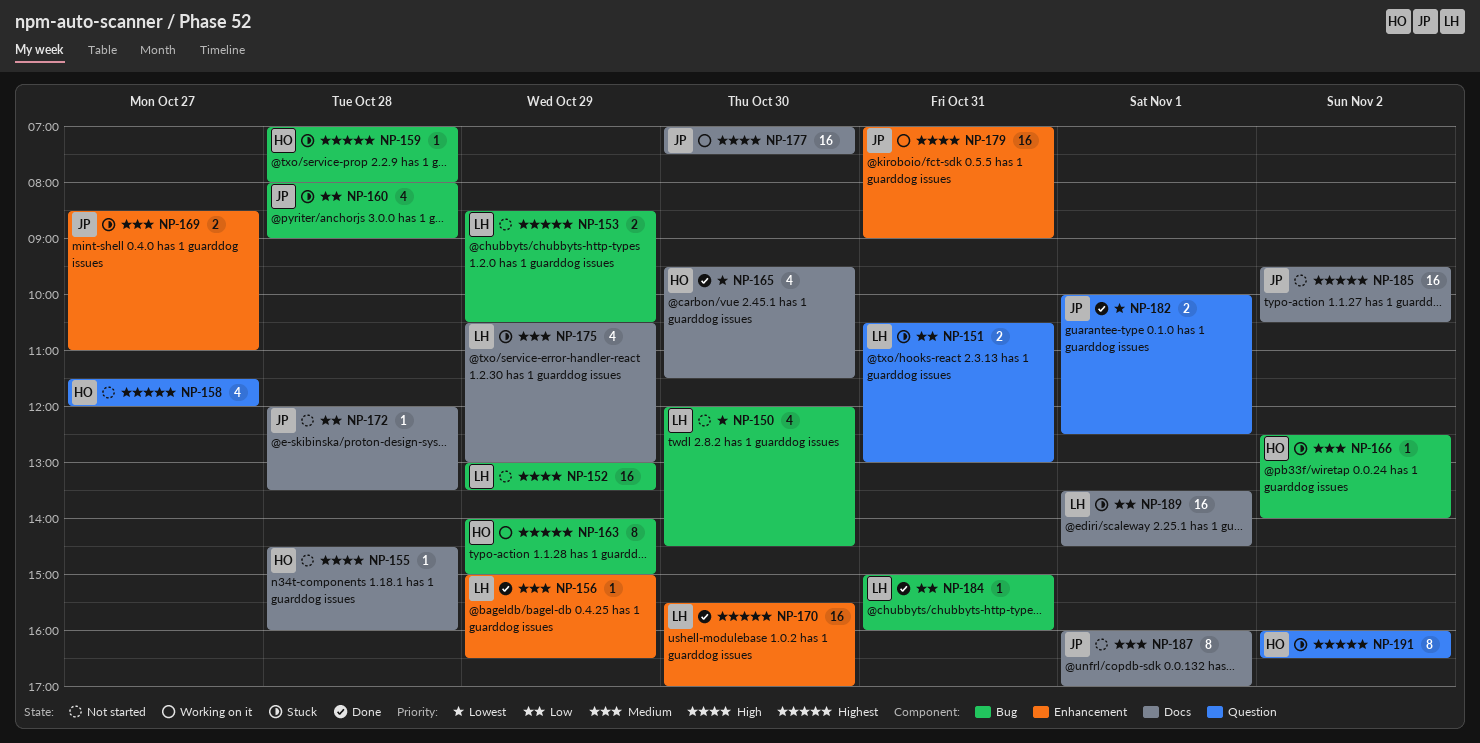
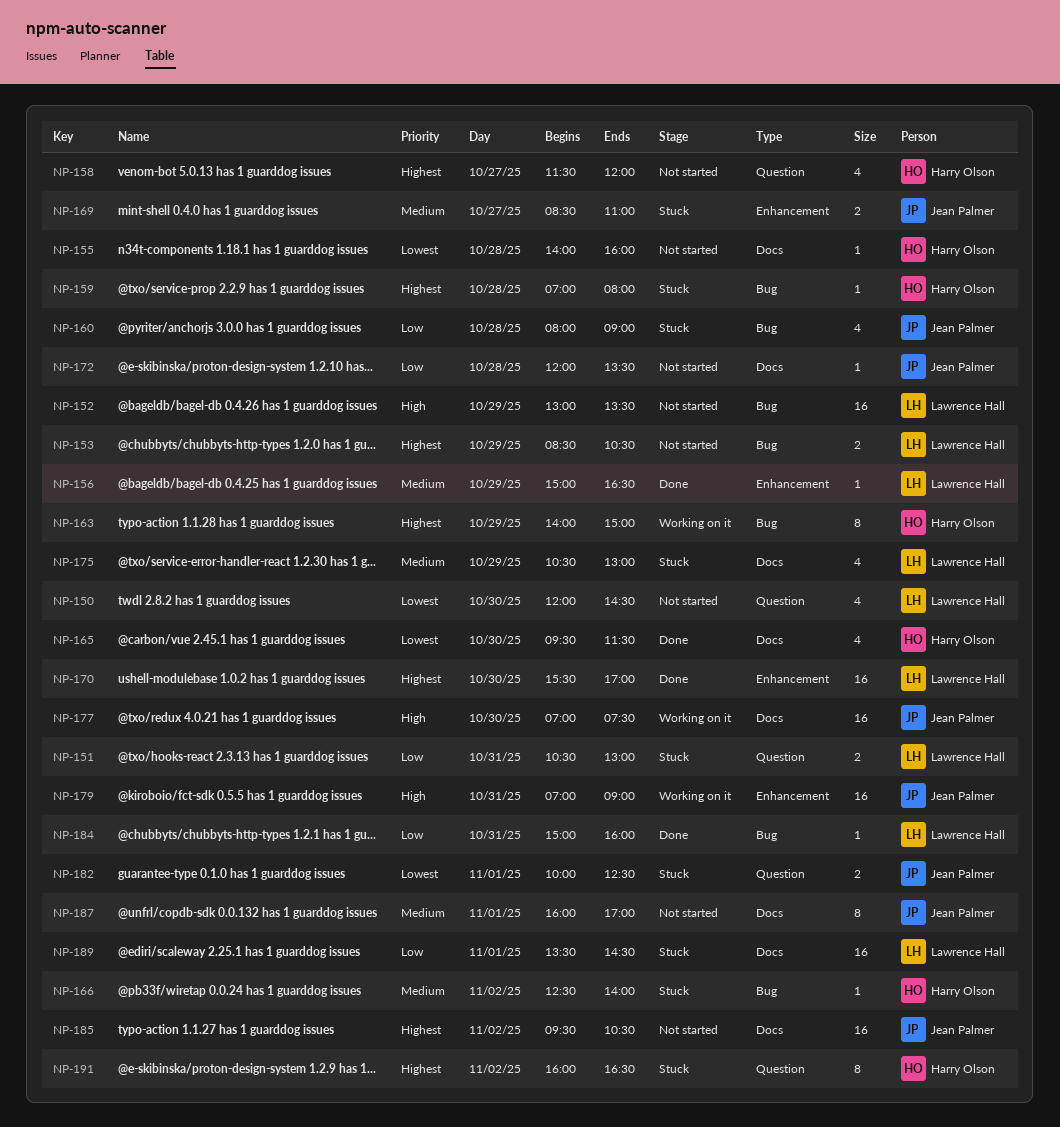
NP-150, label: Bug -> Question
NP-155, priority: High -> Lowest
NP-155, begins: 14:30 -> 14:00
NP-182, status: Done -> Stuck

